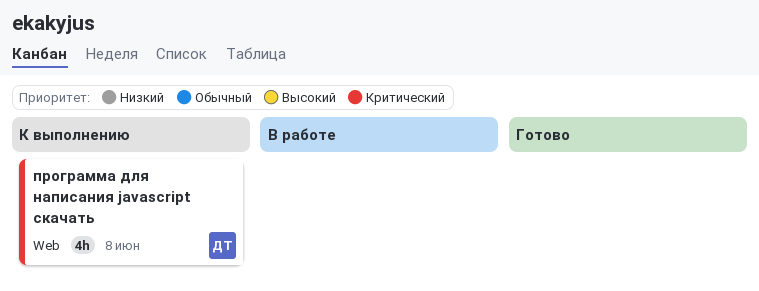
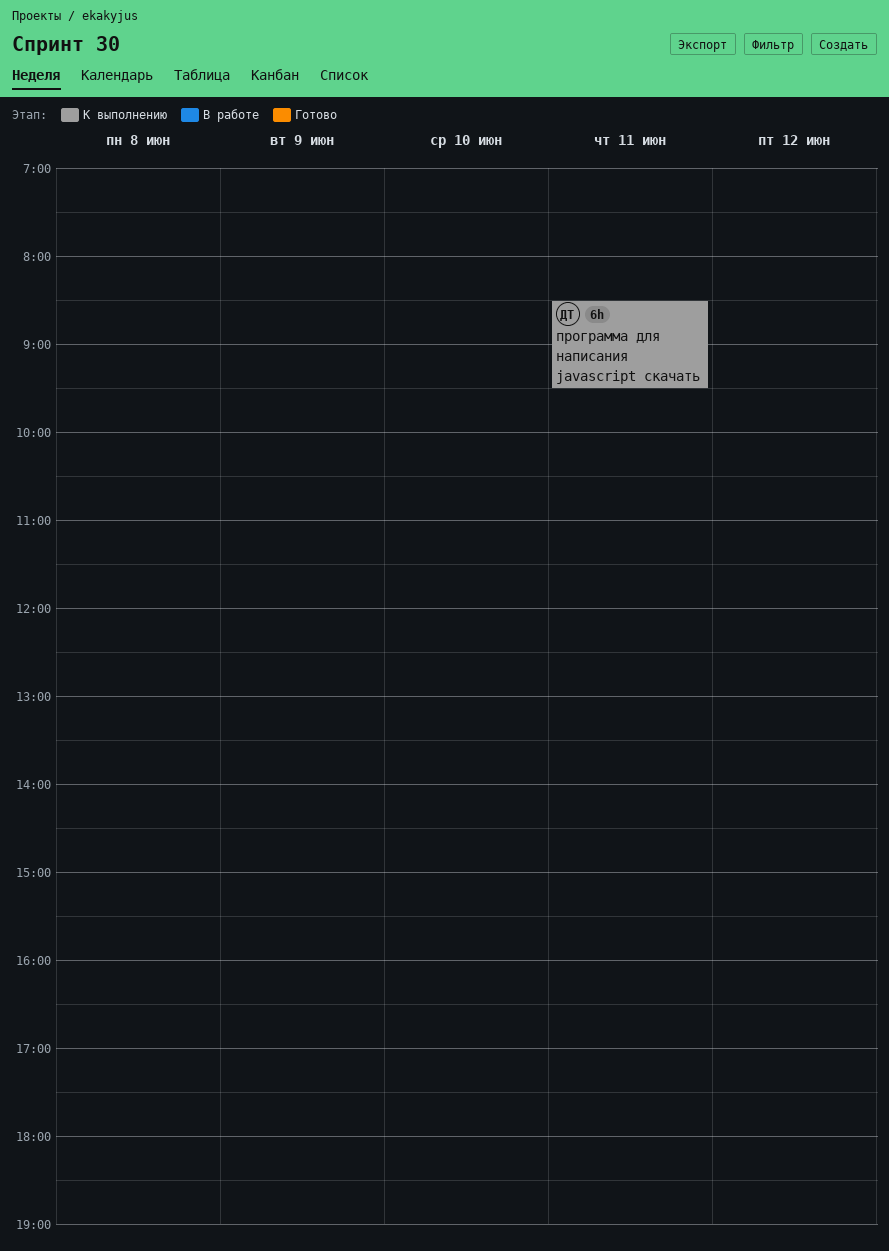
программа для написания javascript скачать, estimate: 4h -> 6h
программа для написания javascript скачать, day: Jun 8 -> Jun 11

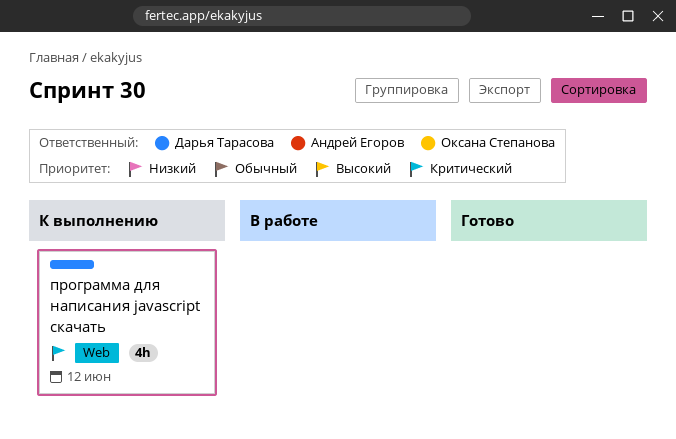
программа для написания javascript скачать, estimate: 6h -> 4h
программа для написания javascript скачать, day: Jun 11 -> Jun 12

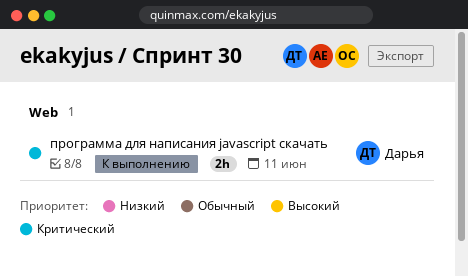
программа для написания javascript скачать, estimate: 4h -> 2h
программа для написания javascript скачать, day: Jun 12 -> Jun 11

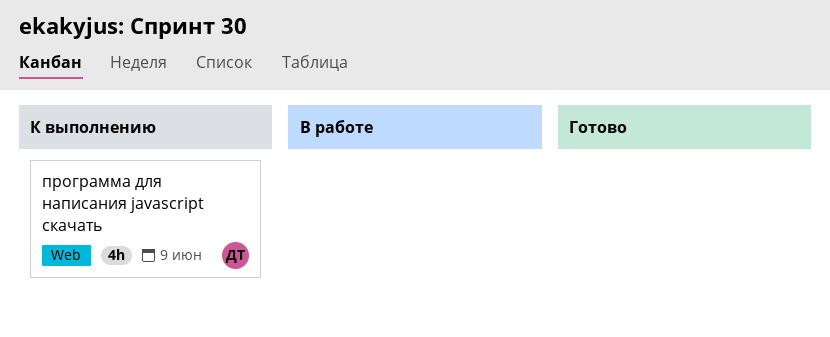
программа для написания javascript скачать, estimate: 2h -> 4h
программа для написания javascript скачать, day: Jun 11 -> Jun 9

